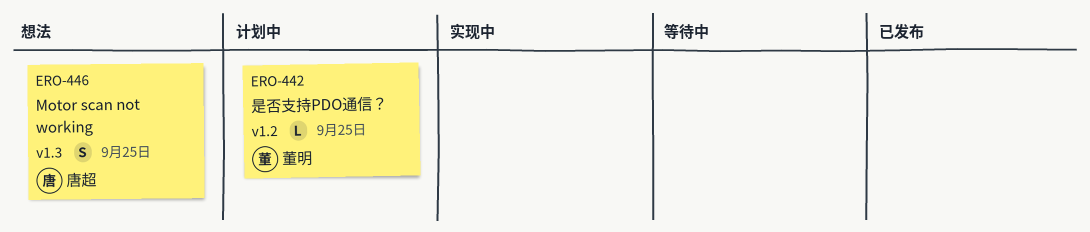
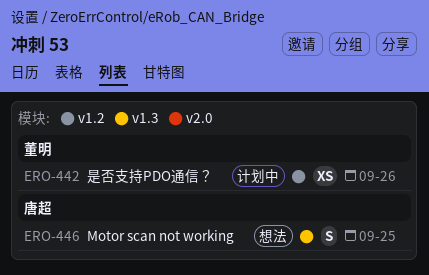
ERO-442, estimate: L -> XS
ERO-442, due: Sep 25 -> Sep 26

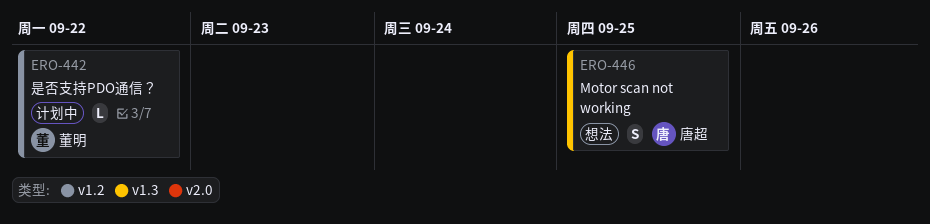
ERO-442, estimate: XS -> L
ERO-442, due: Sep 26 -> Sep 22

